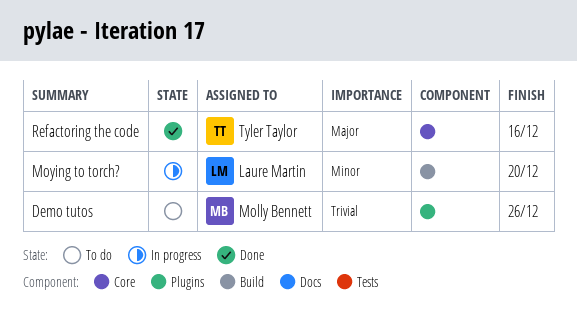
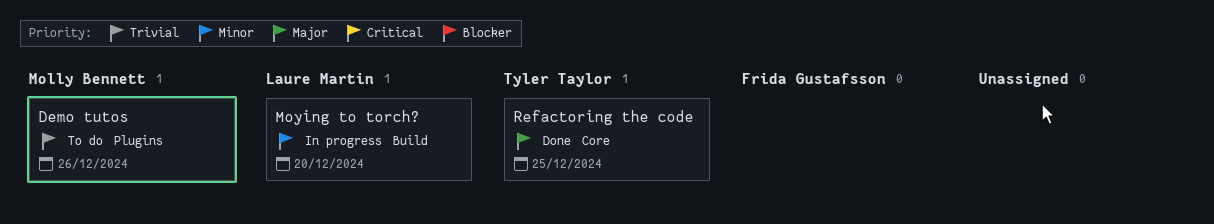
Refactoring the code, due: Dec 16 -> Dec 25

